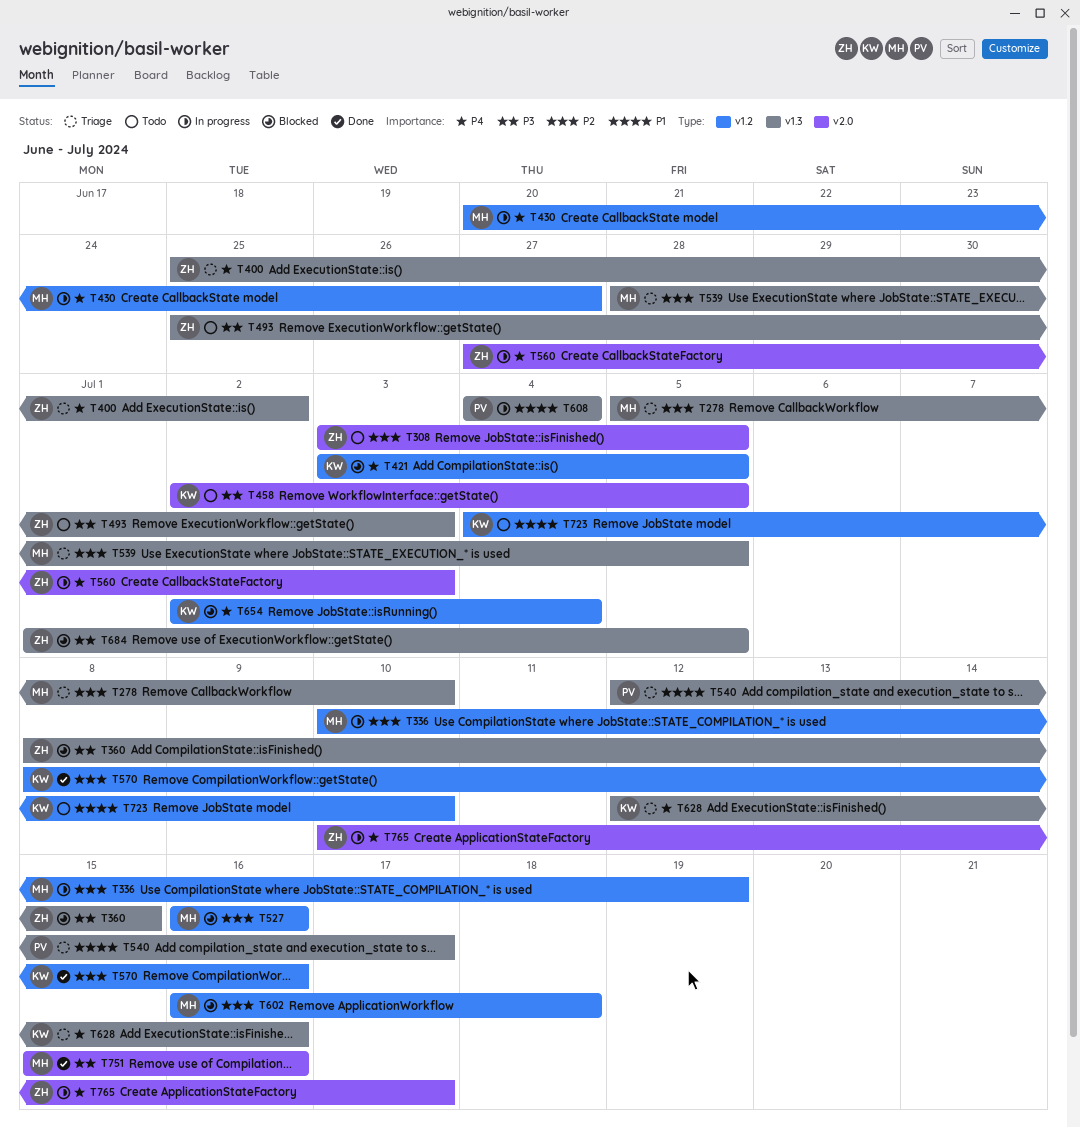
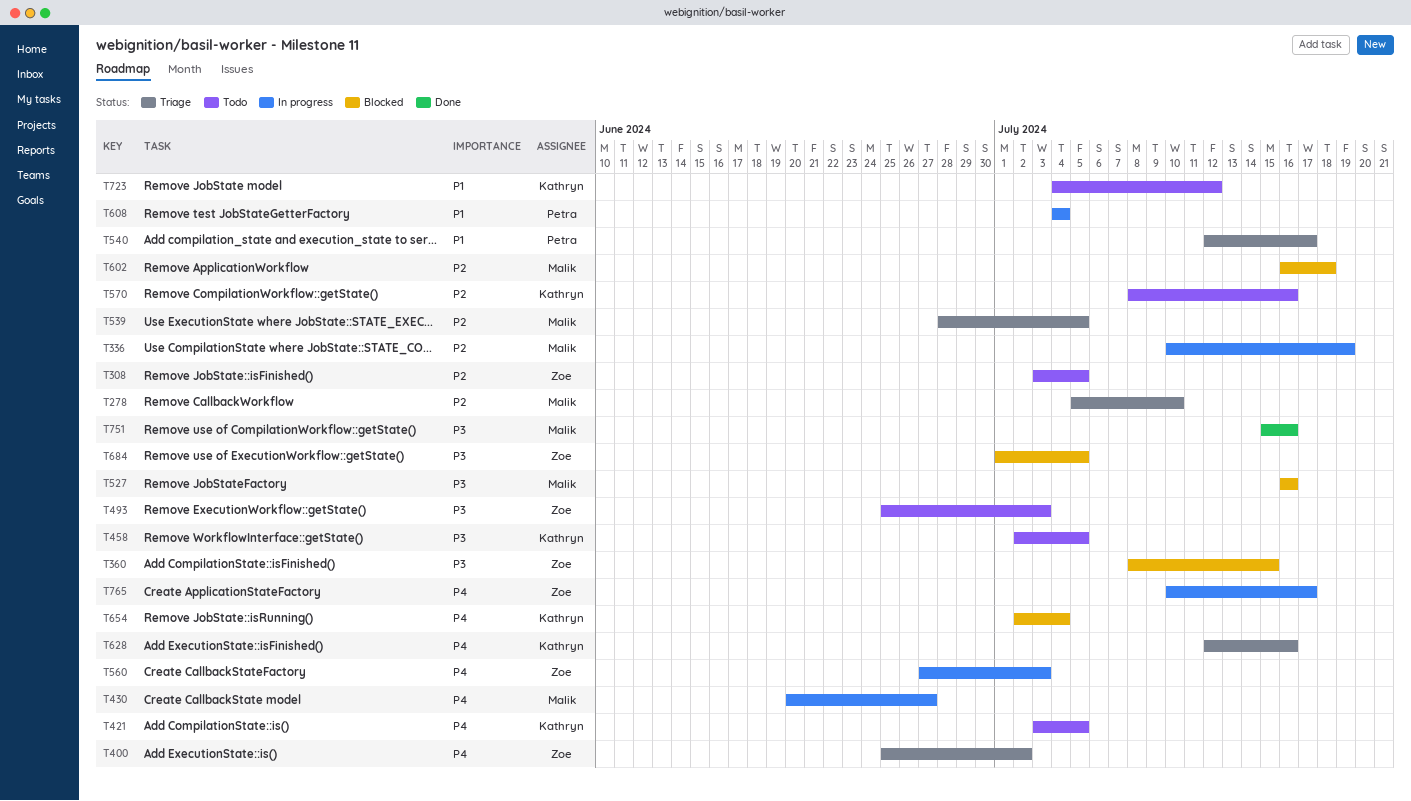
T421, status: Blocked -> Todo
T527, priority: P2 -> P3
T570, status: Done -> Todo
T723, due: Jul 10 -> Jul 12

